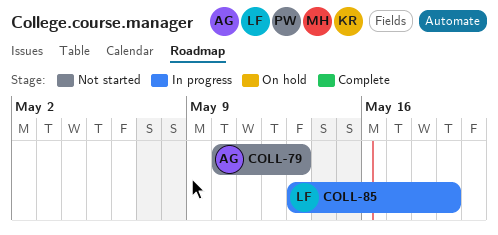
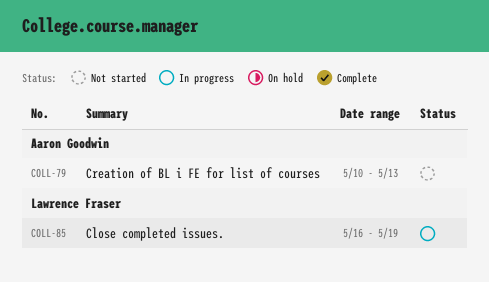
COLL-85, start: May 13 -> May 16

